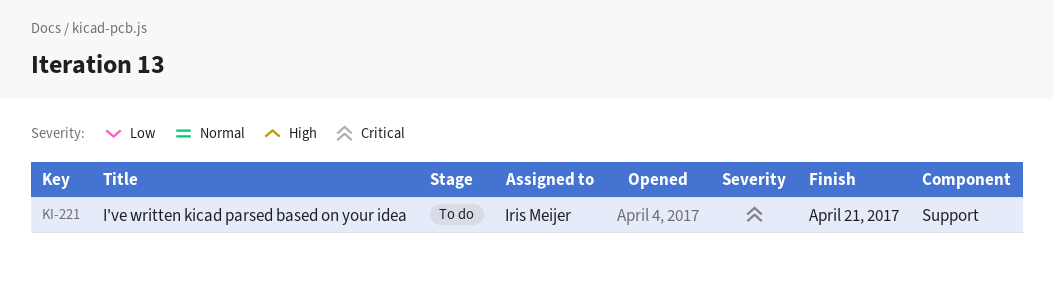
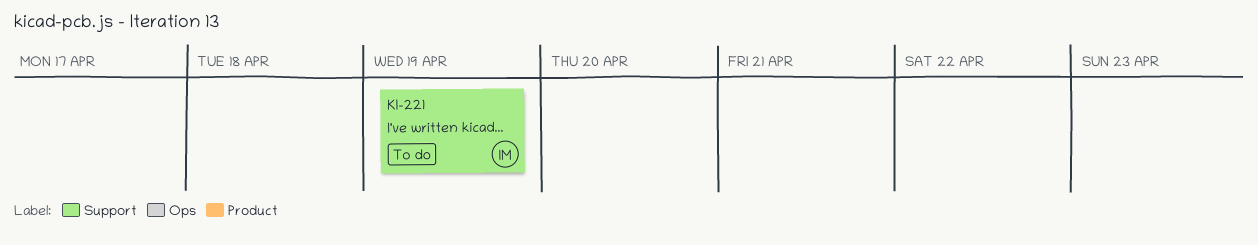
KI-221, due: Apr 21 -> Apr 19

